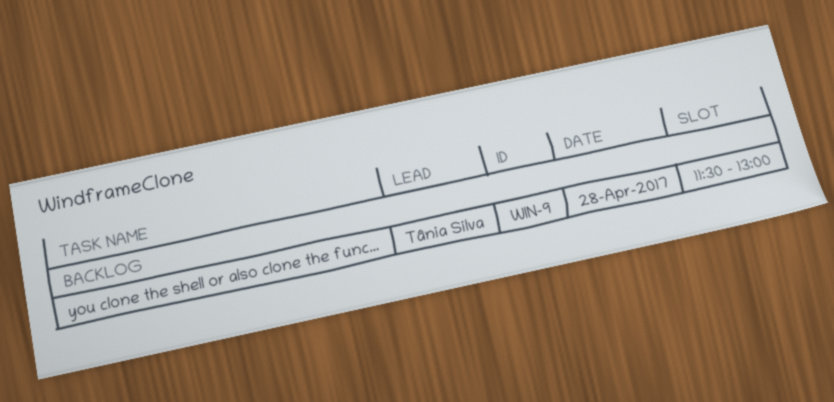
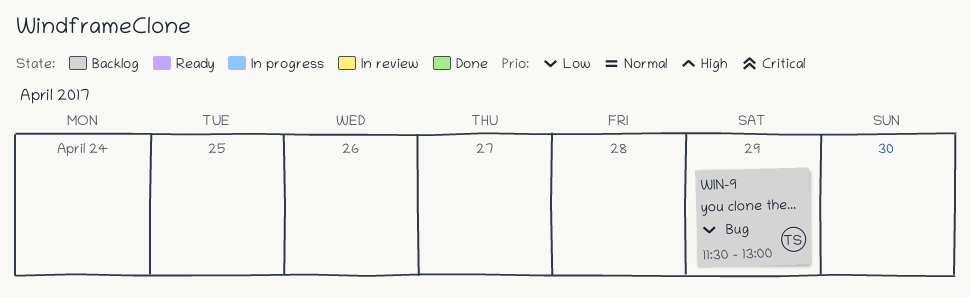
WIN-9, day: Apr 28 -> Apr 29

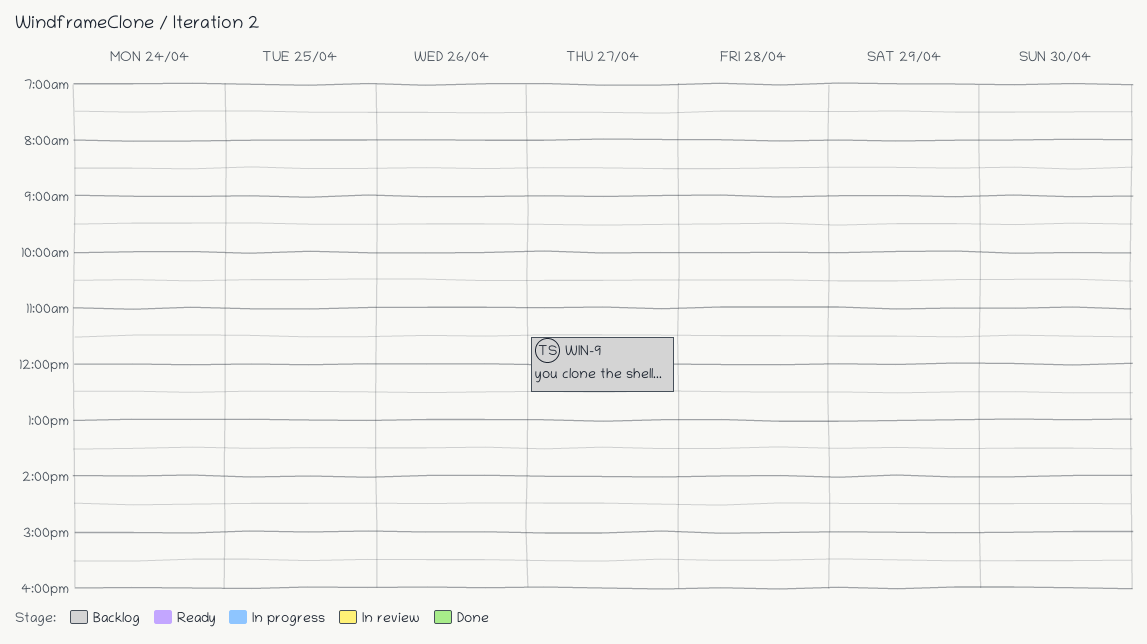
WIN-9, day: Apr 29 -> Apr 27
WIN-9, ends: 13:00 -> 12:30

